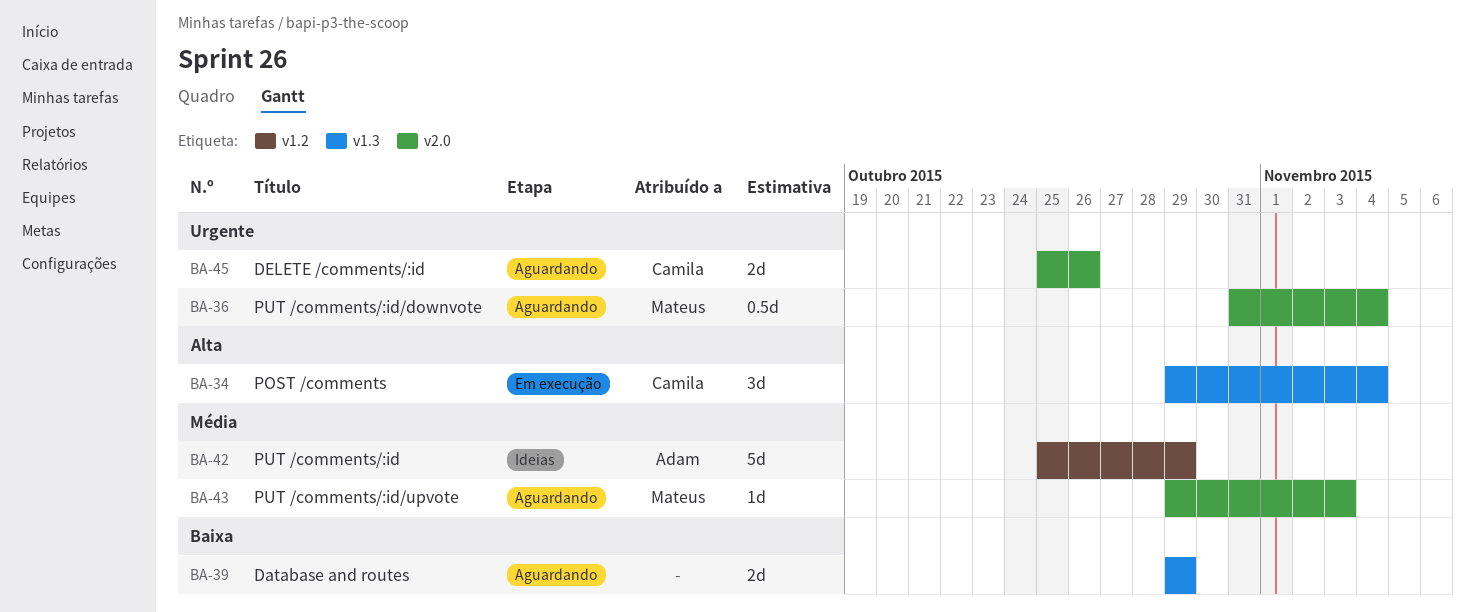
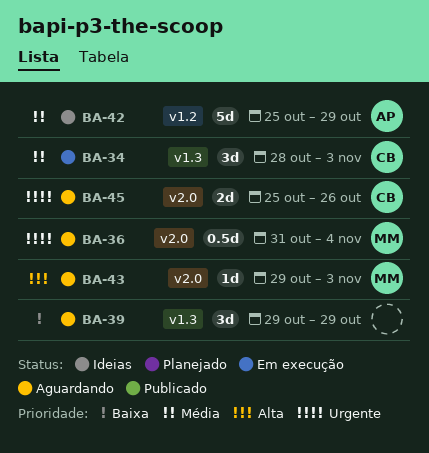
BA-34, priority: Alta -> Média
BA-34, start: Oct 29 -> Oct 28
BA-34, due: Nov 4 -> Nov 3
BA-39, estimate: 2d -> 3d
BA-43, priority: Média -> Alta

